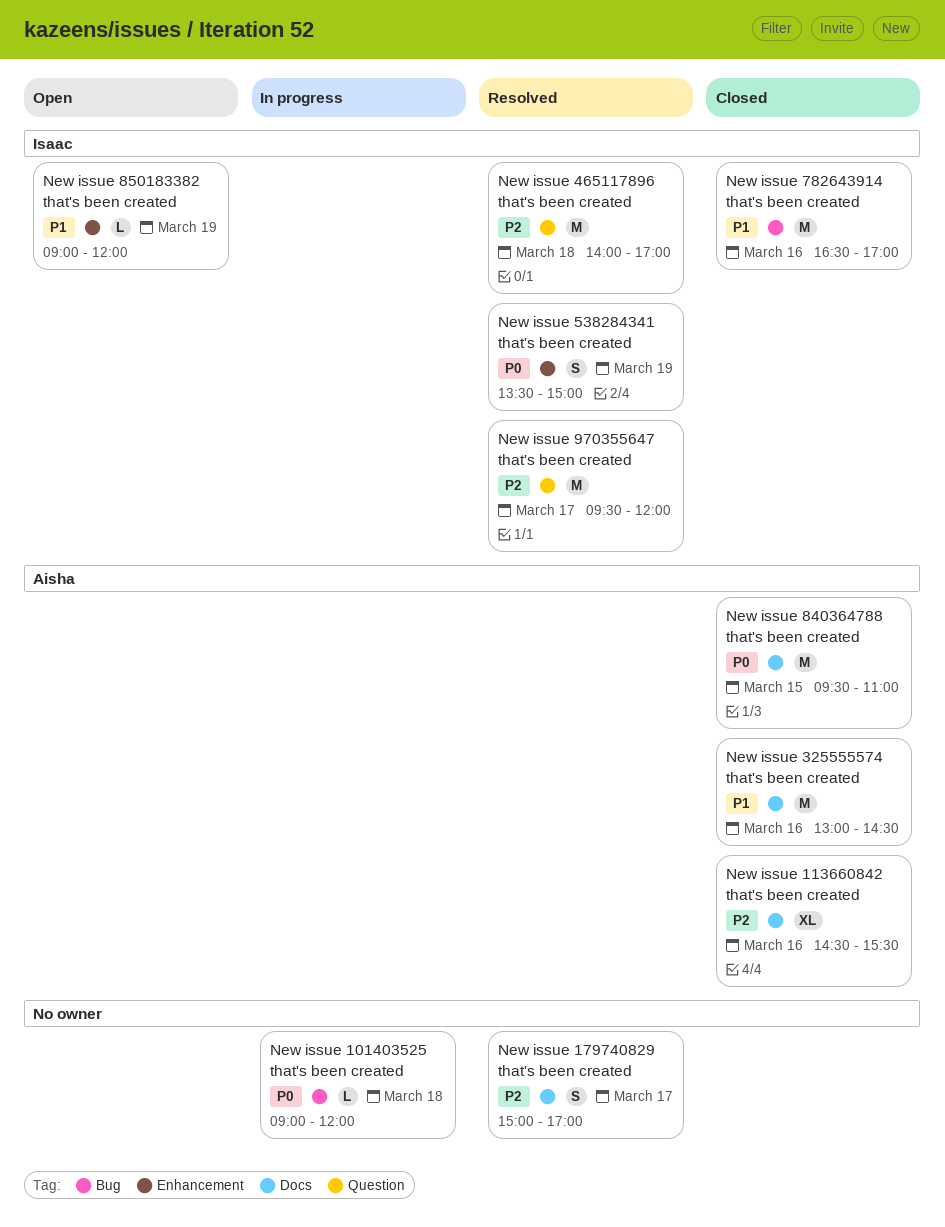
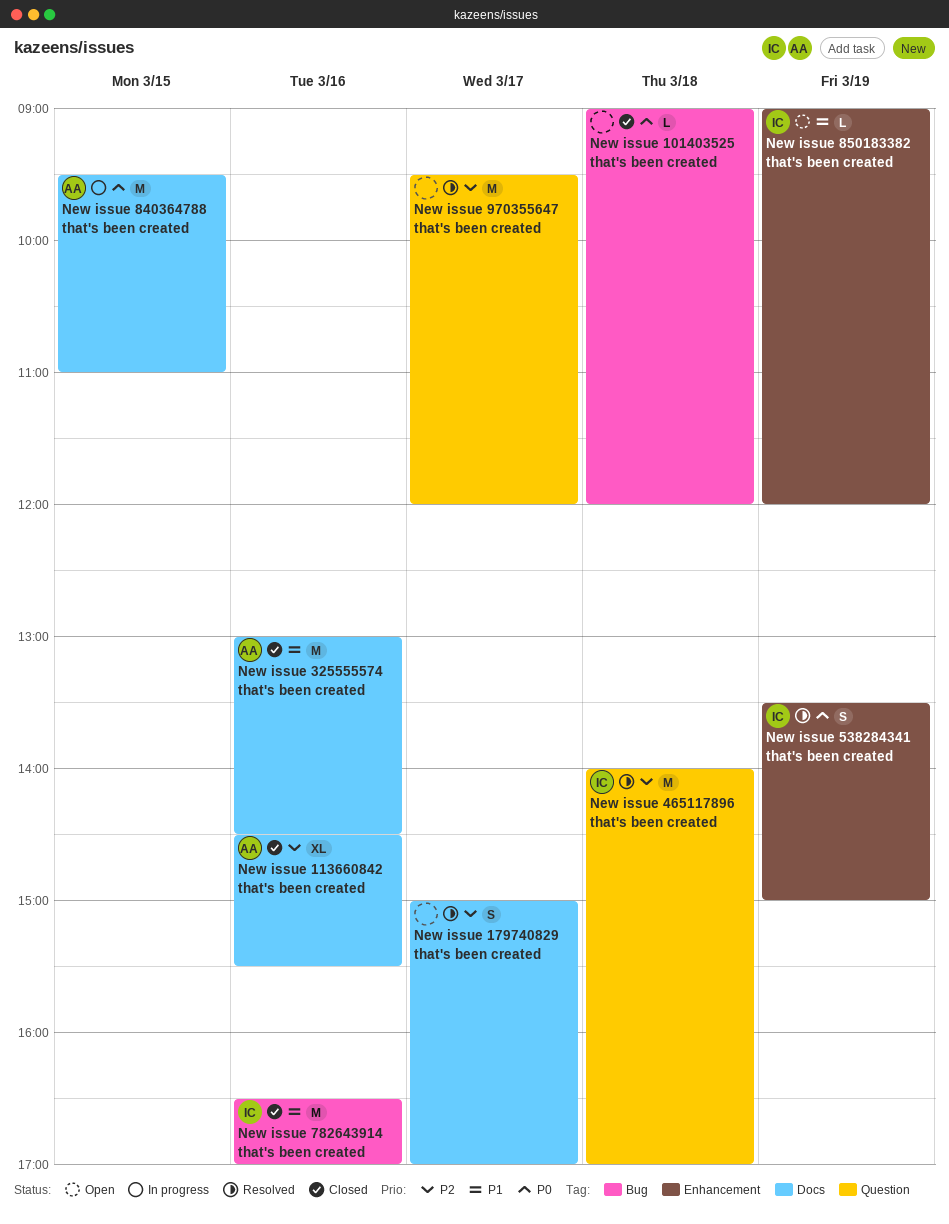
New issue 101403525 that's been created, status: In progress -> Closed
New issue 840364788 that's been created, status: Closed -> In progress
New issue 970355647 that's been created, owner: Isaac -> none

